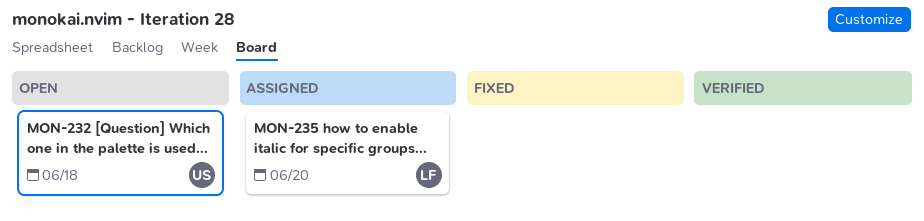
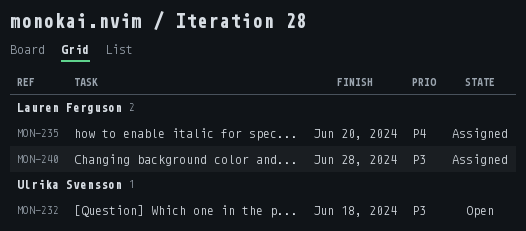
MON-240: none -> present

